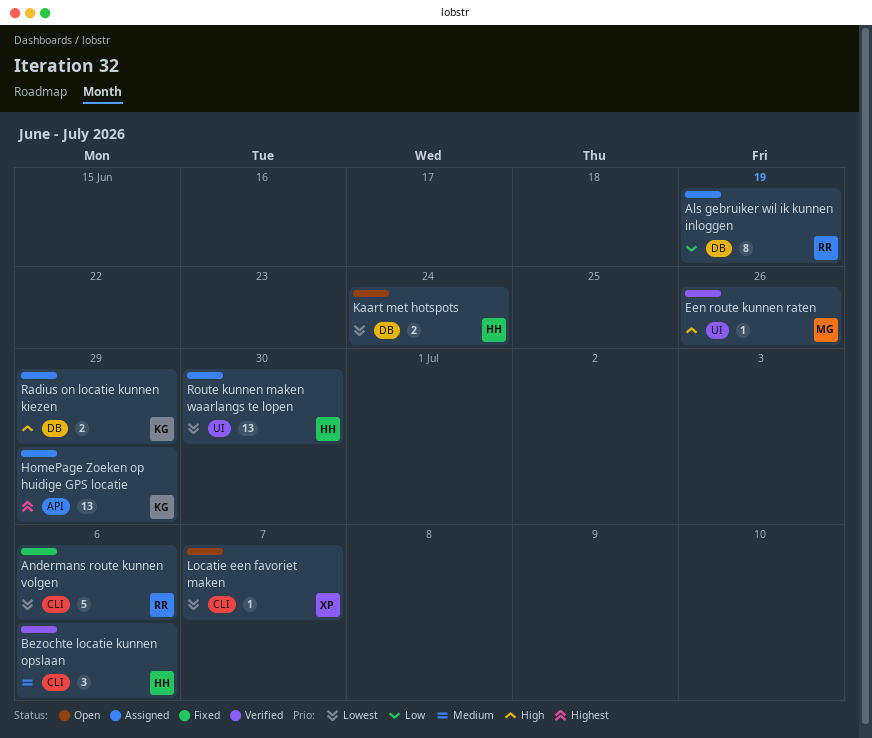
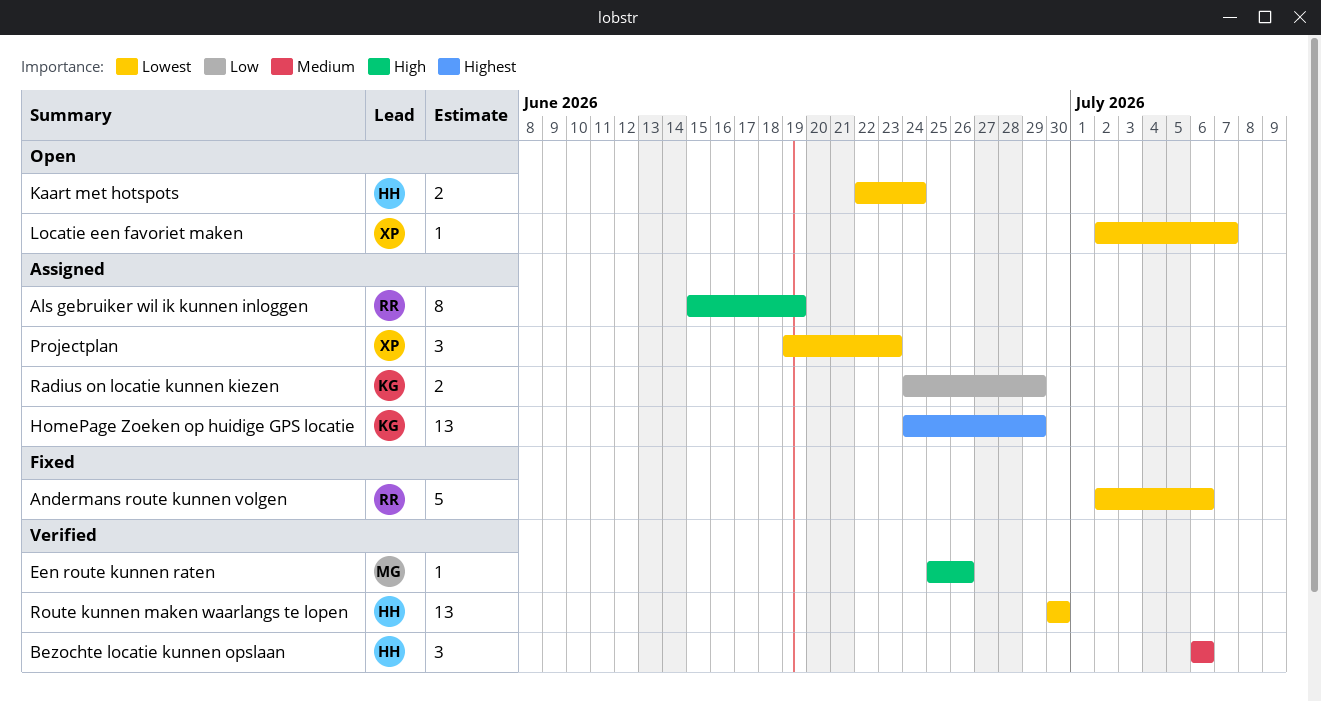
Als gebruiker wil ik kunnen inloggen, priority: Low -> High
Projectplan: none -> present
Radius on locatie kunnen kiezen, priority: High -> Low
Route kunnen maken waarlangs te lopen, status: Assigned -> Verified

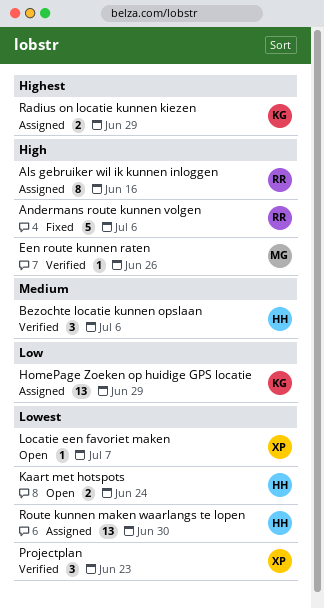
Als gebruiker wil ik kunnen inloggen, due: Jun 19 -> Jun 16
Andermans route kunnen volgen, priority: Lowest -> High
HomePage Zoeken op huidige GPS locatie, priority: Highest -> Low
Projectplan, status: Assigned -> Verified
Radius on locatie kunnen kiezen, priority: Low -> Highest
Route kunnen maken waarlangs te lopen, status: Verified -> Assigned

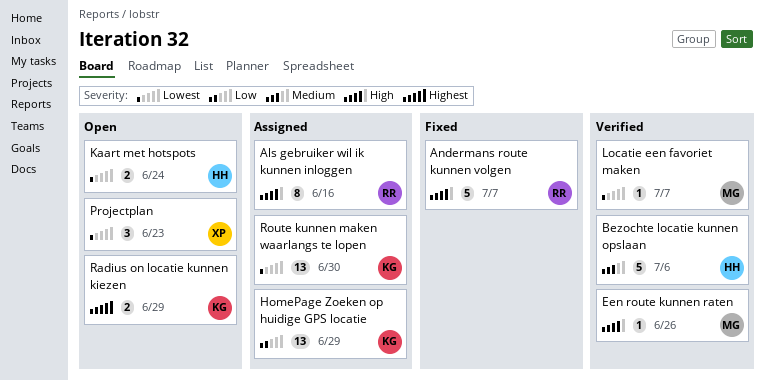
Andermans route kunnen volgen, due: Jul 6 -> Jul 7
Bezochte locatie kunnen opslaan, estimate: 3 -> 5
Locatie een favoriet maken, status: Open -> Verified
Locatie een favoriet maken, owner: XP -> MG
Projectplan, status: Verified -> Open
Radius on locatie kunnen kiezen, status: Assigned -> Open
Route kunnen maken waarlangs te lopen, owner: HH -> KG

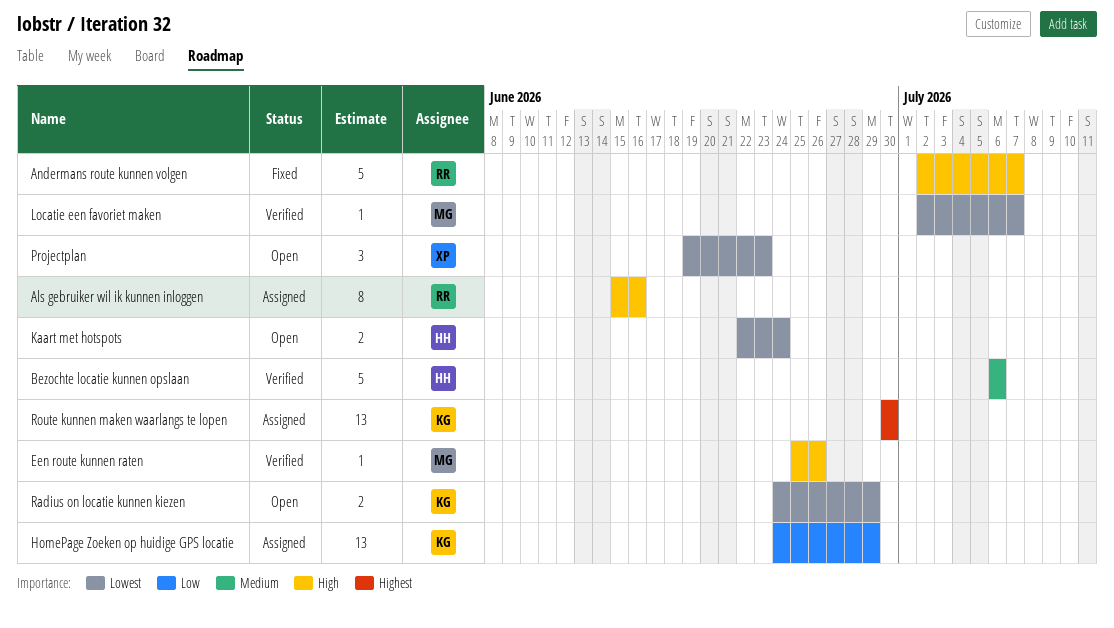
Radius on locatie kunnen kiezen, priority: Highest -> Lowest
Route kunnen maken waarlangs te lopen, priority: Lowest -> Highest

